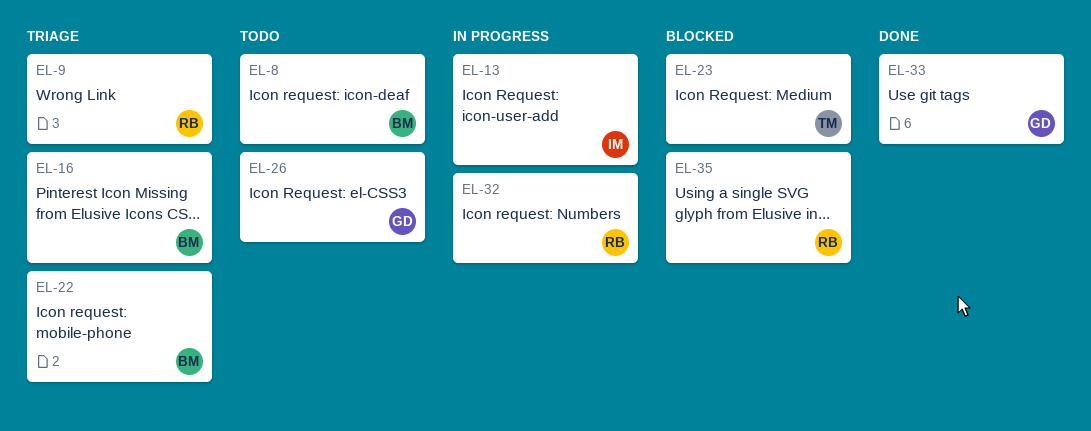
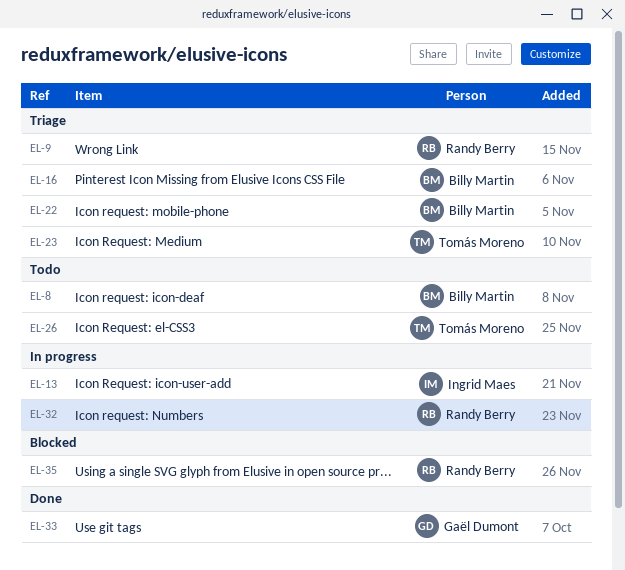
EL-23, status: Blocked -> Triage
EL-26, owner: Gaël Dumont -> Tomás Moreno

